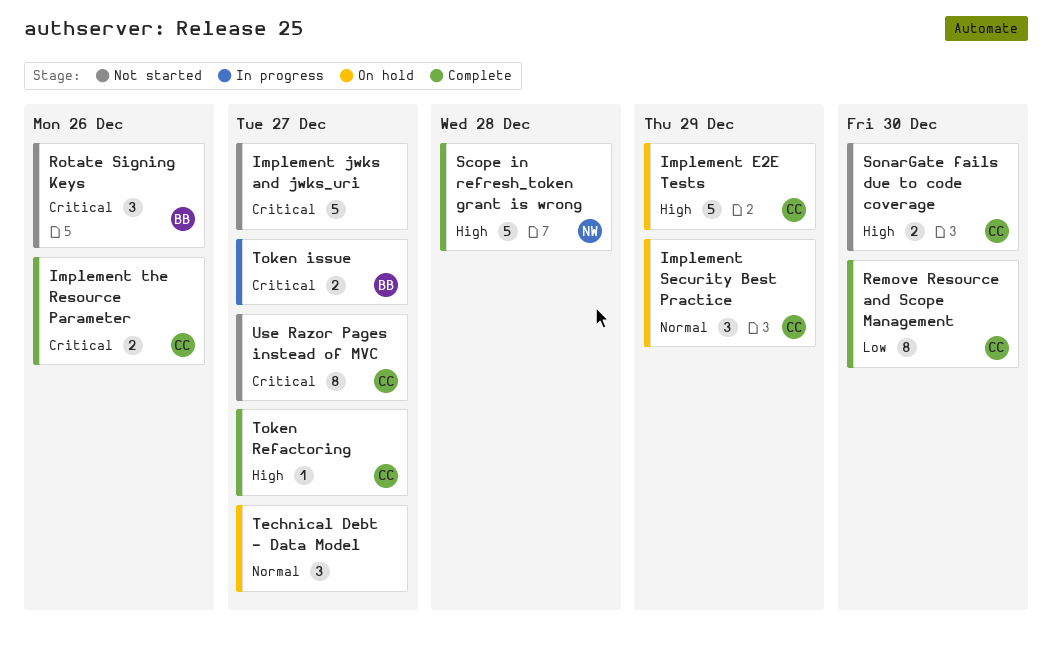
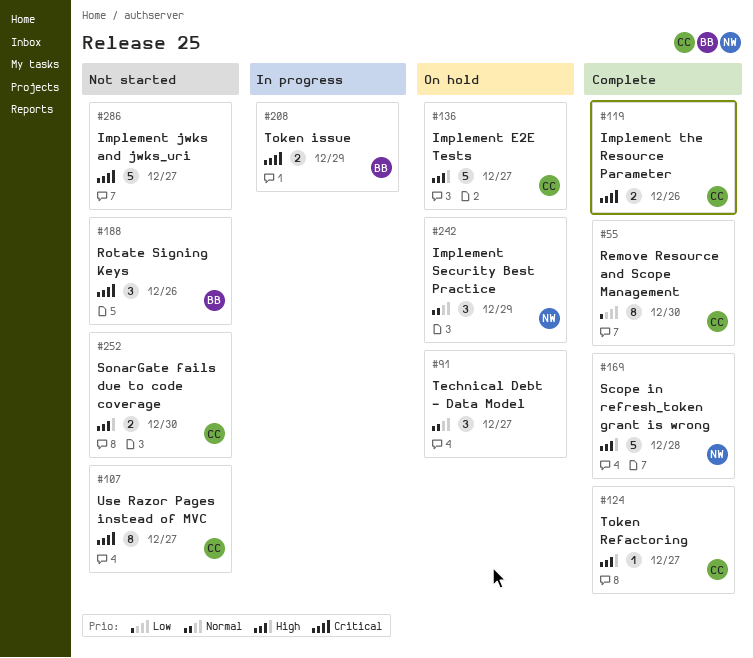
Implement E2E Tests, due: Dec 29 -> Dec 27
Implement Security Best Practice, owner: CC -> NW
Token issue, due: Dec 27 -> Dec 29

